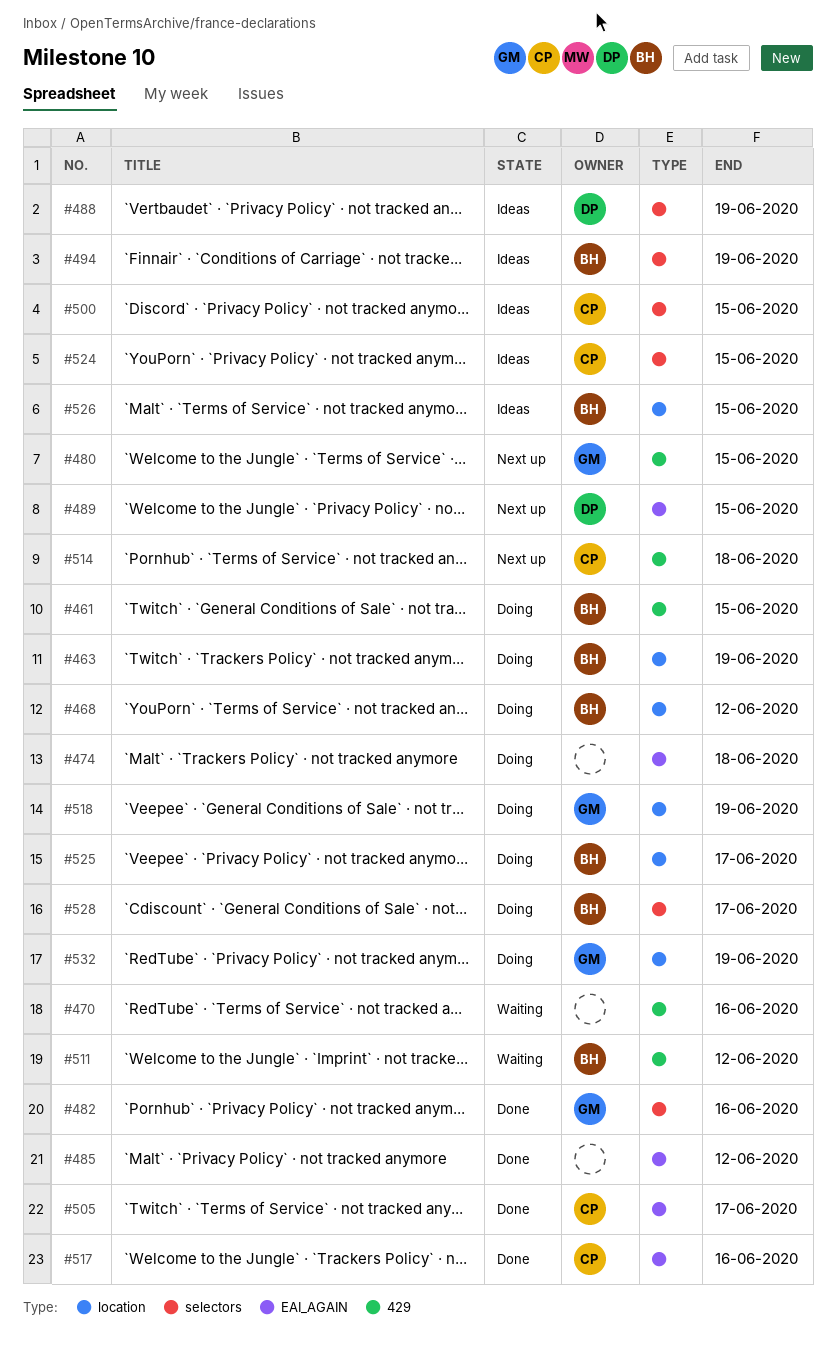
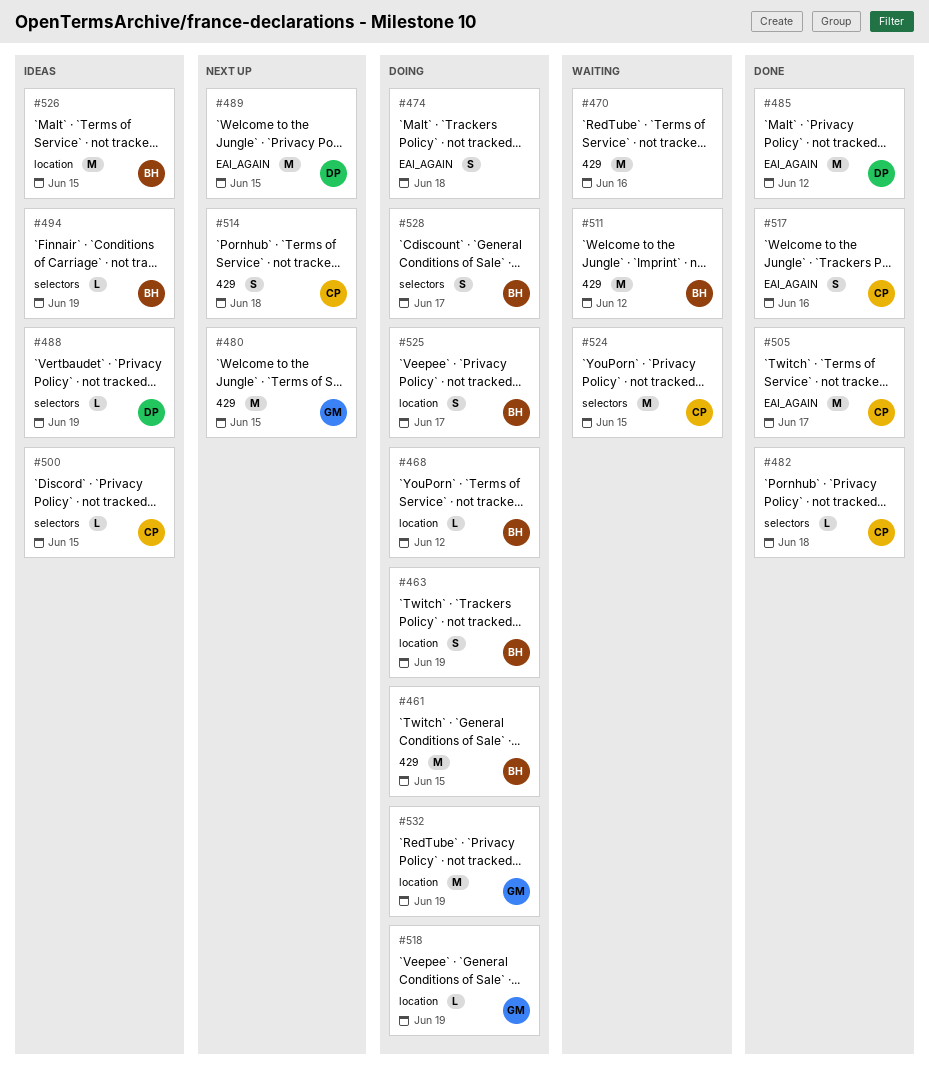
#482, owner: GM -> CP
#482, due: Jun 16 -> Jun 18
#485, owner: none -> DP
#524, status: Ideas -> Waiting

